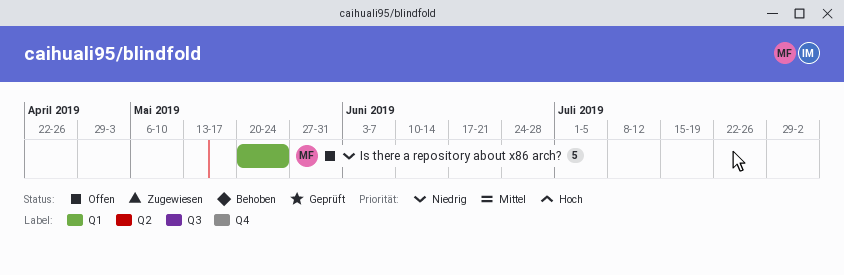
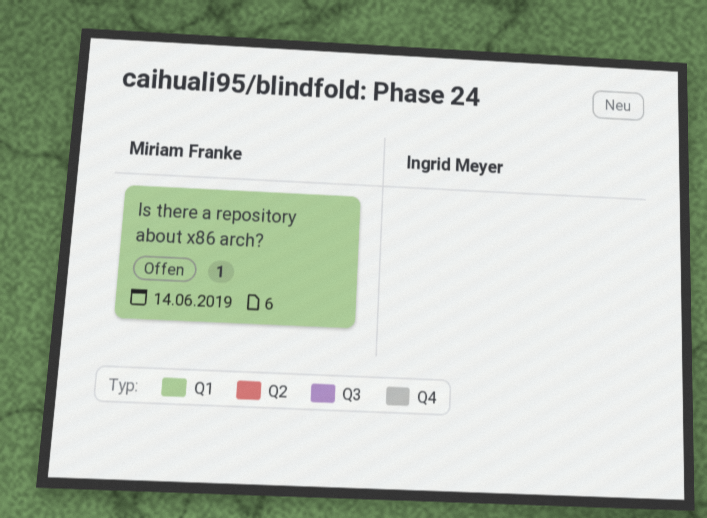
Is there a repository about x86 arch?, estimate: 5 -> 1
Is there a repository about x86 arch?, due: May 24 -> Jun 14

